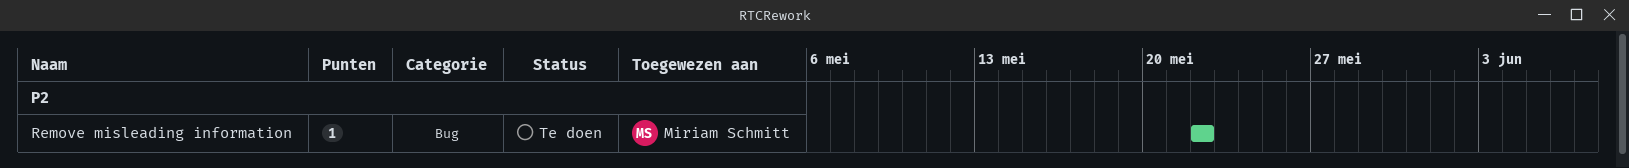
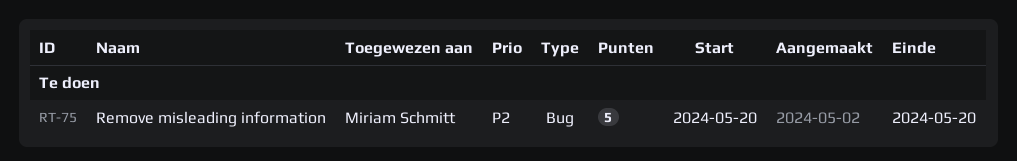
Remove misleading information, estimate: 1 -> 5
Remove misleading information, start: May 22 -> May 20
Remove misleading information, due: May 22 -> May 20

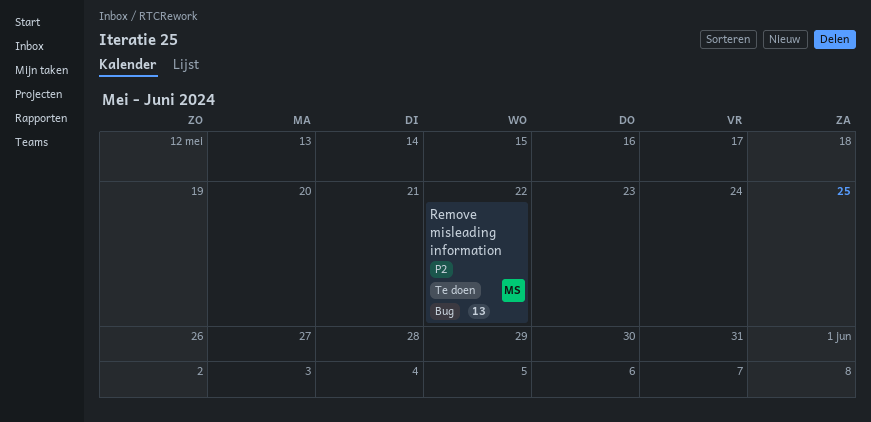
Remove misleading information, estimate: 5 -> 13
Remove misleading information, due: May 20 -> May 22

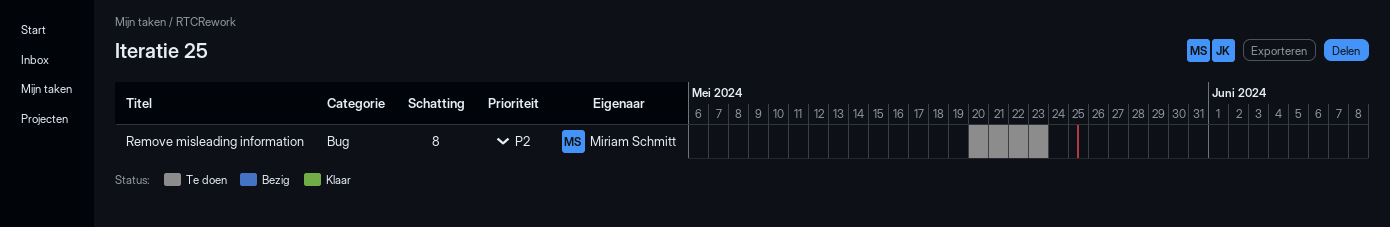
Remove misleading information, estimate: 13 -> 8
Remove misleading information, due: May 22 -> May 23

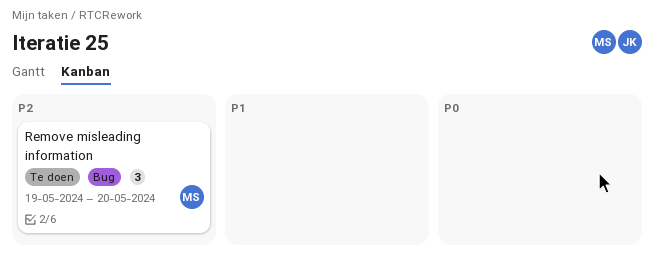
Remove misleading information, estimate: 8 -> 3
Remove misleading information, start: May 20 -> May 19
Remove misleading information, due: May 23 -> May 20

